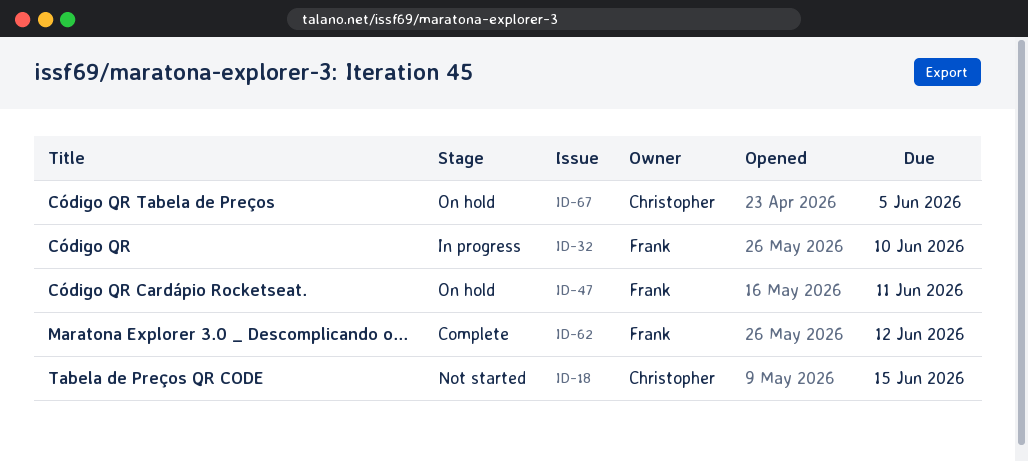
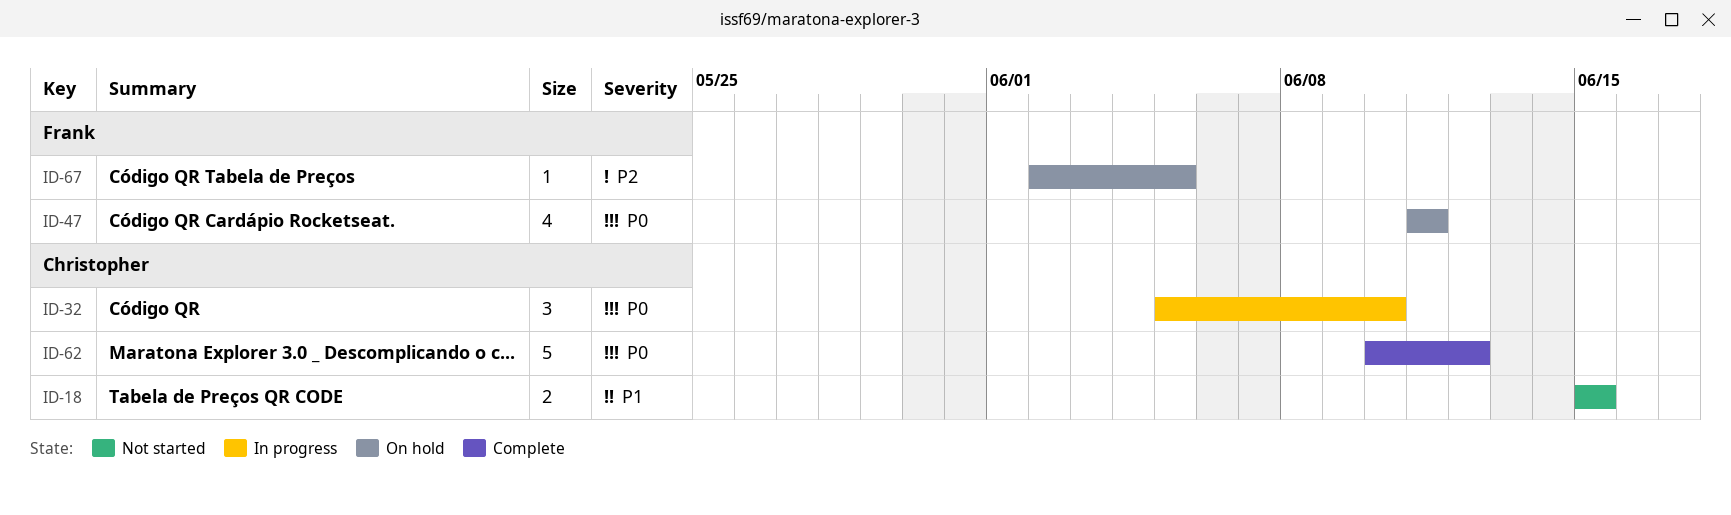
ID-32, owner: Frank -> Christopher
ID-62, owner: Frank -> Christopher
ID-67, owner: Christopher -> Frank

